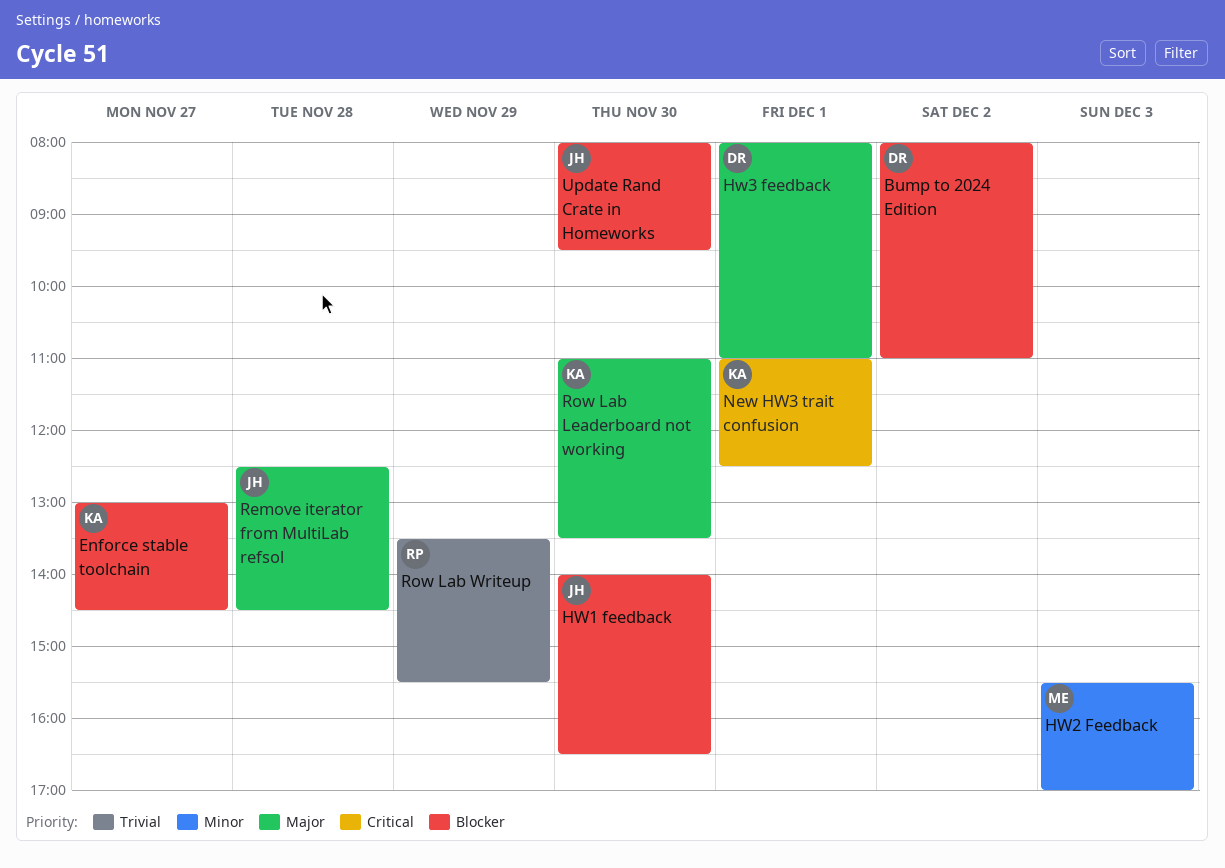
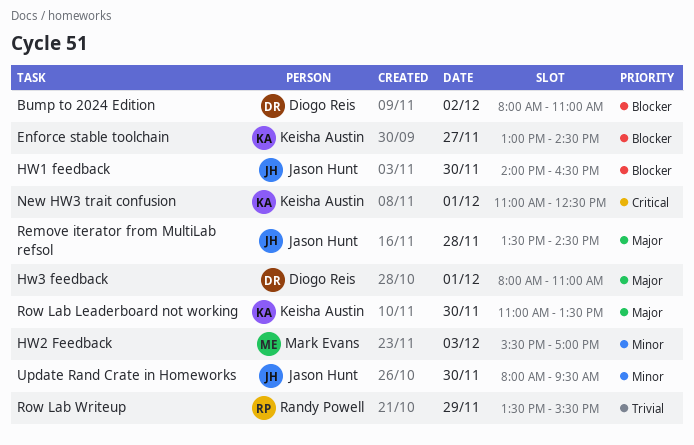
Remove iterator from MultiLab refsol, begins: 12:30 -> 13:30
Update Rand Crate in Homeworks, priority: Blocker -> Minor

